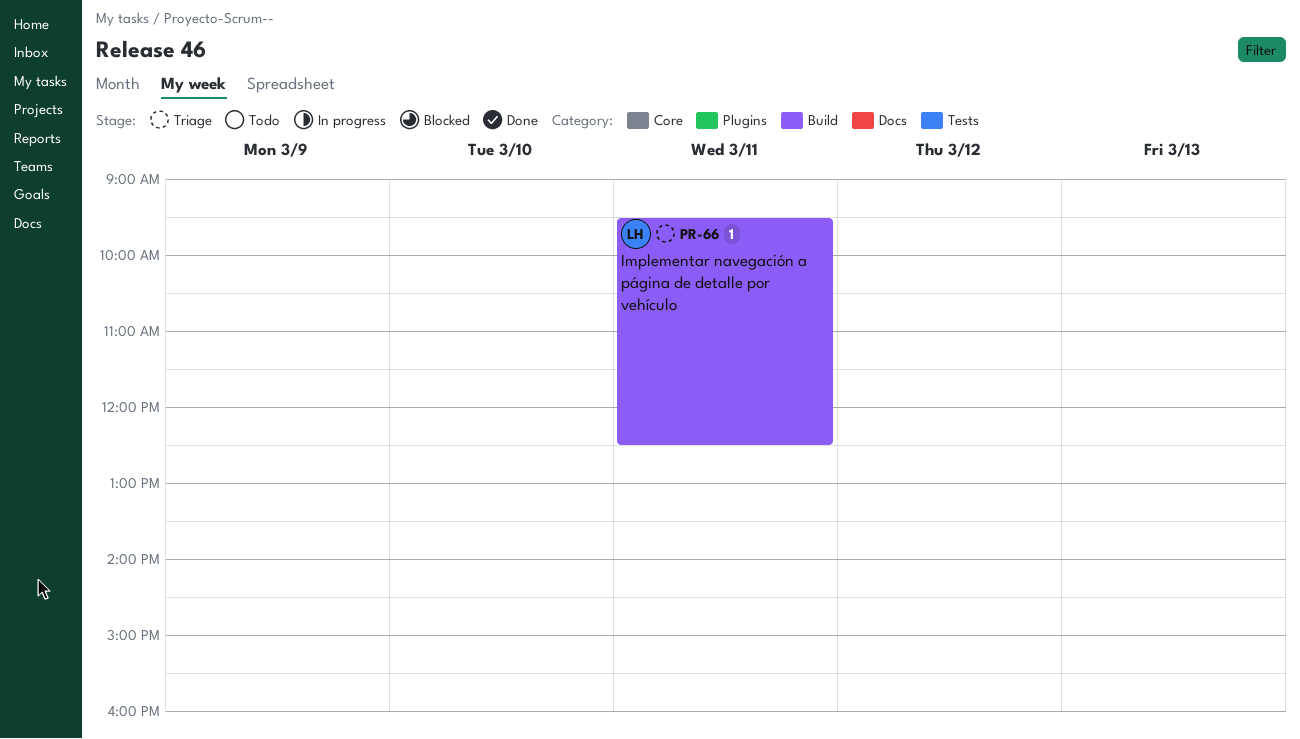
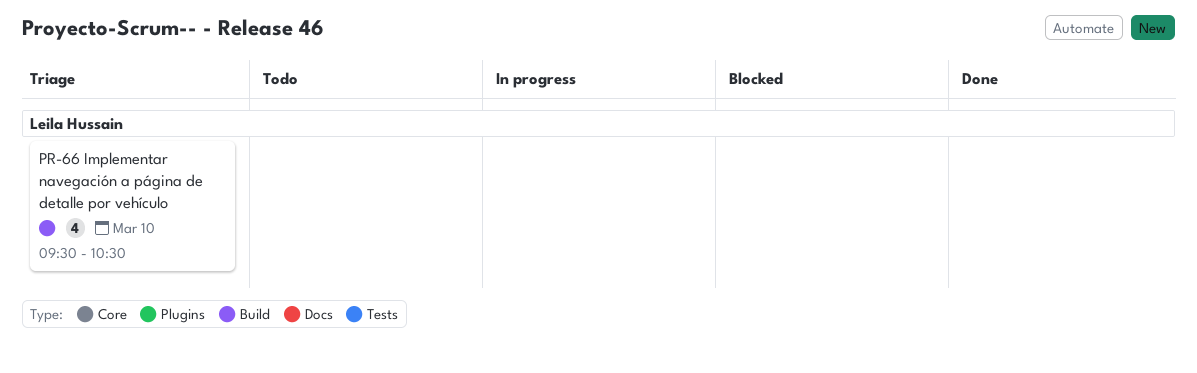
PR-66, estimate: 1 -> 4
PR-66, day: Mar 11 -> Mar 10
PR-66, ends: 12:30 -> 10:30

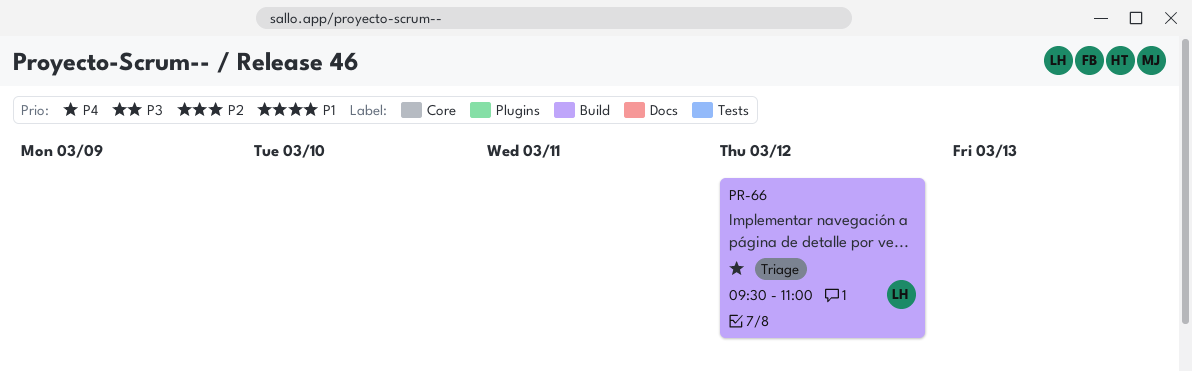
PR-66, day: Mar 10 -> Mar 12
PR-66, ends: 10:30 -> 11:00

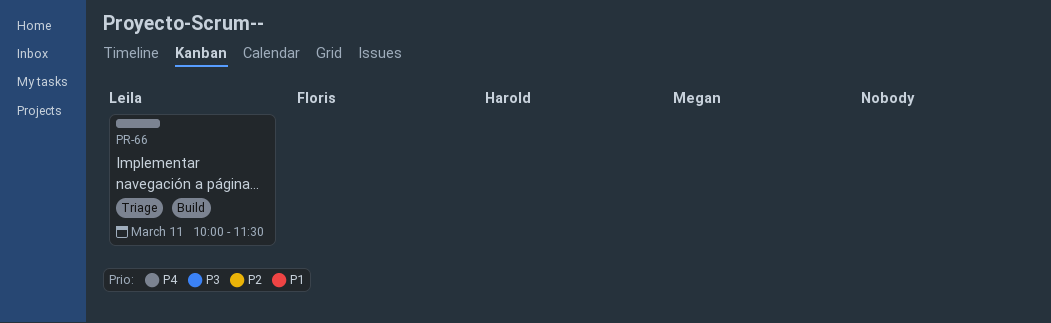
PR-66, day: Mar 12 -> Mar 11
PR-66, begins: 09:30 -> 10:00
PR-66, ends: 11:00 -> 11:30

